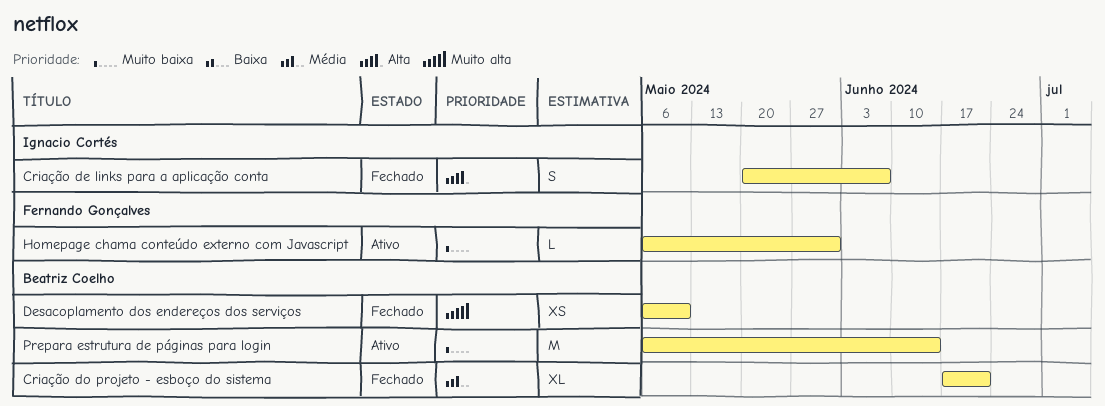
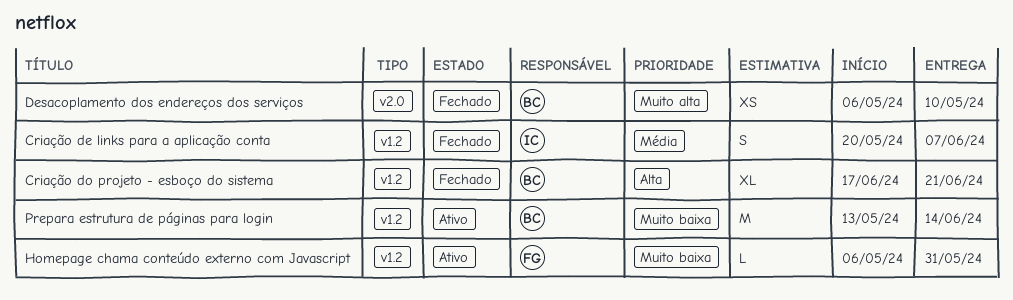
Criação de links para a aplicação conta, priority: Alta -> Média
Criação do projeto - esboço do sistema, priority: Média -> Alta
Prepara estrutura de páginas para login, start: May 6 -> May 13

